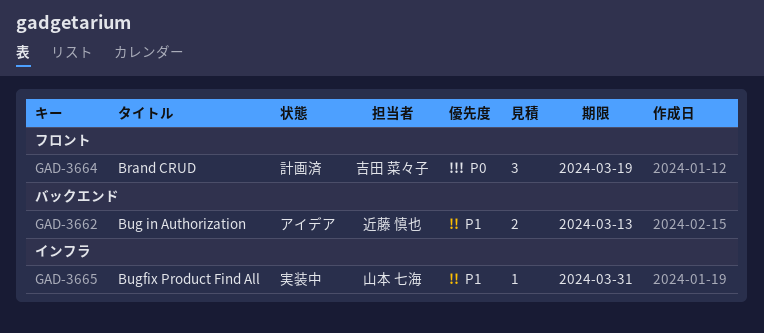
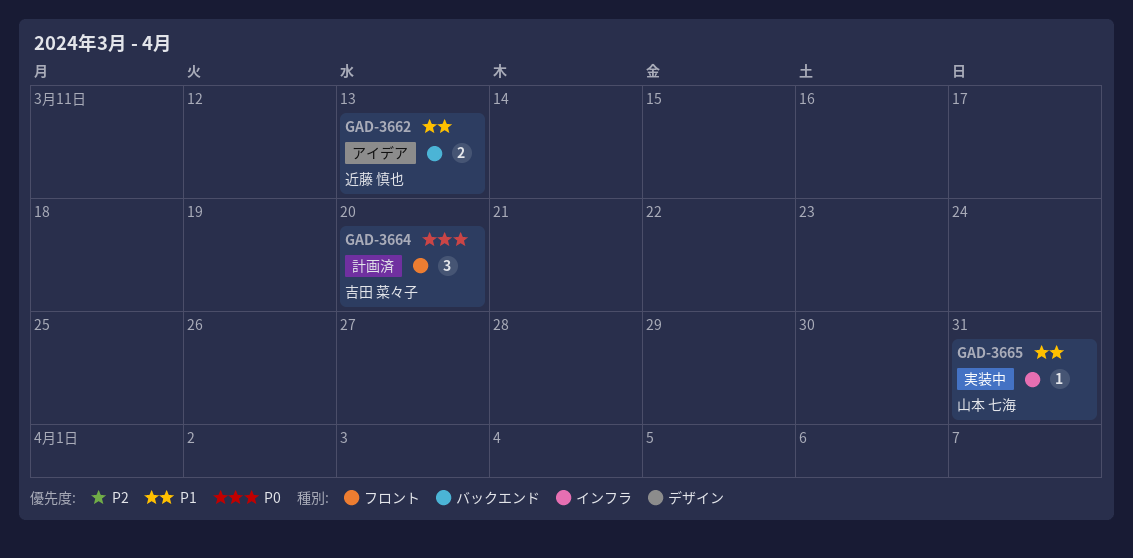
GAD-3664, due: Mar 19 -> Mar 20

